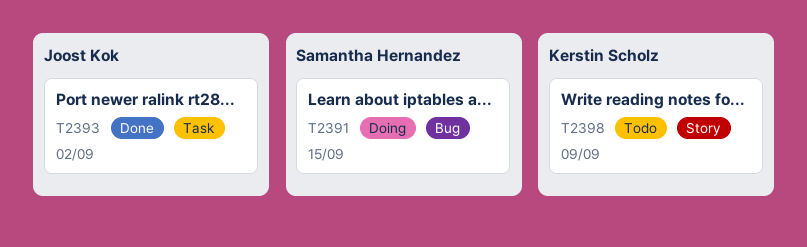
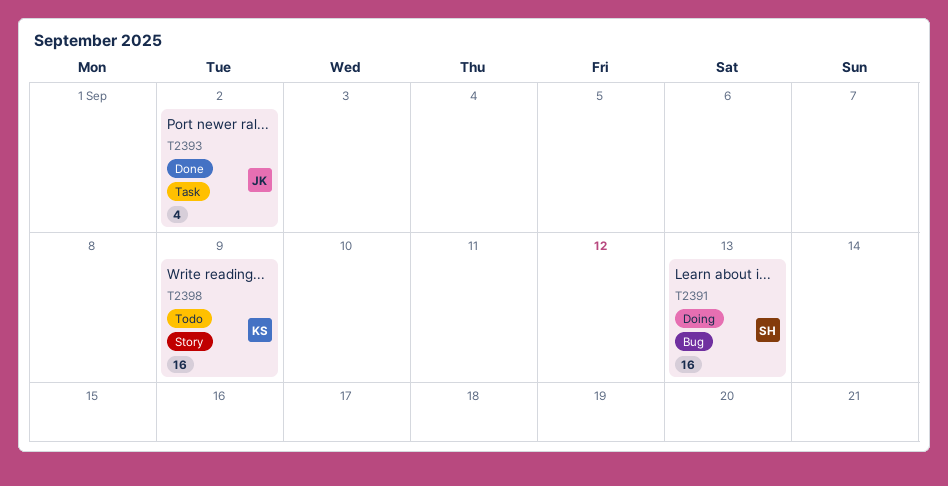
T2391, due: Sep 15 -> Sep 13

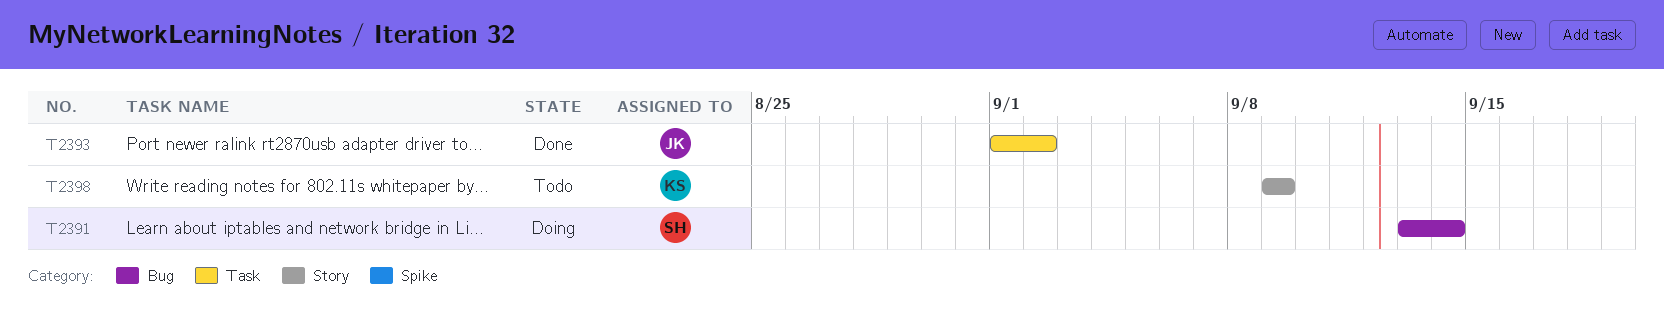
T2391, due: Sep 13 -> Sep 14

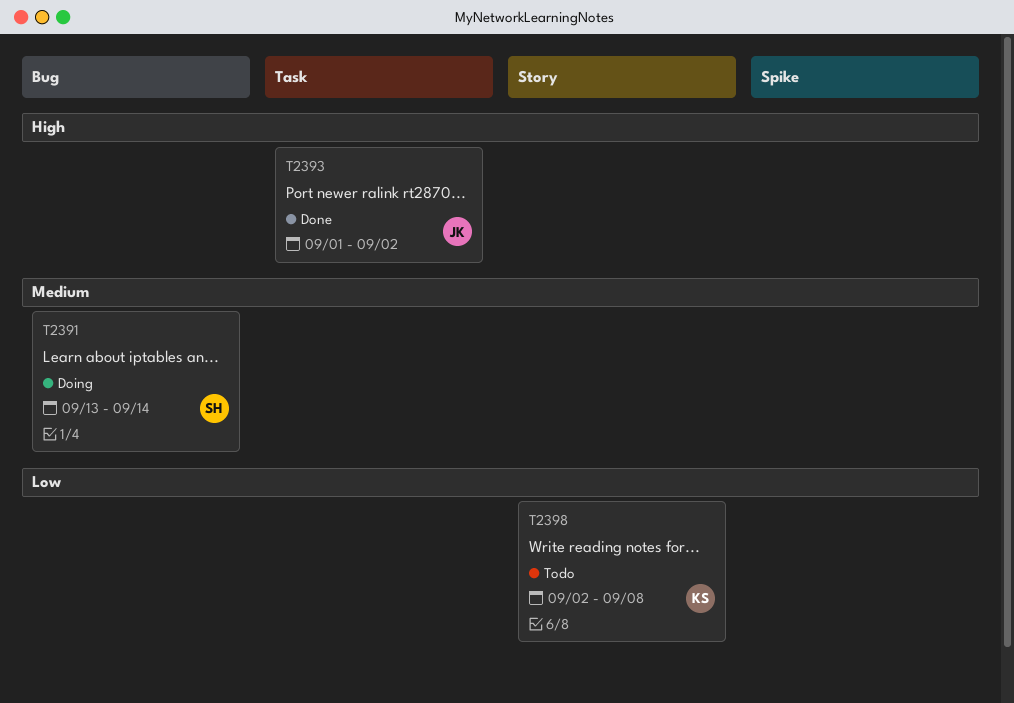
T2398, start: Sep 9 -> Sep 2
T2398, due: Sep 9 -> Sep 8

